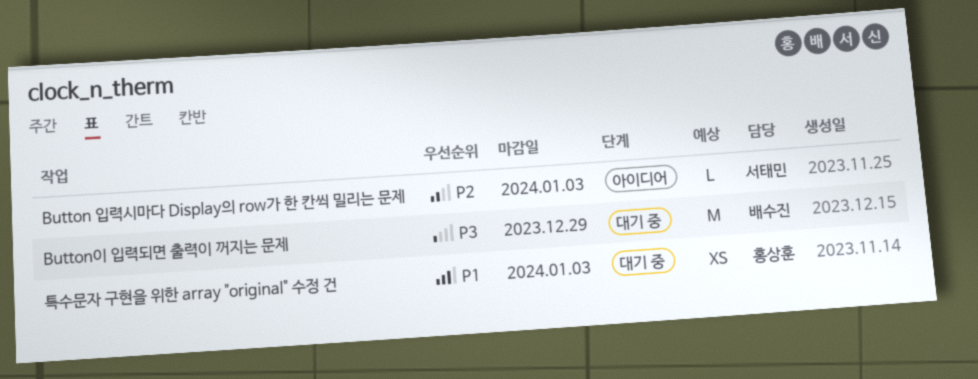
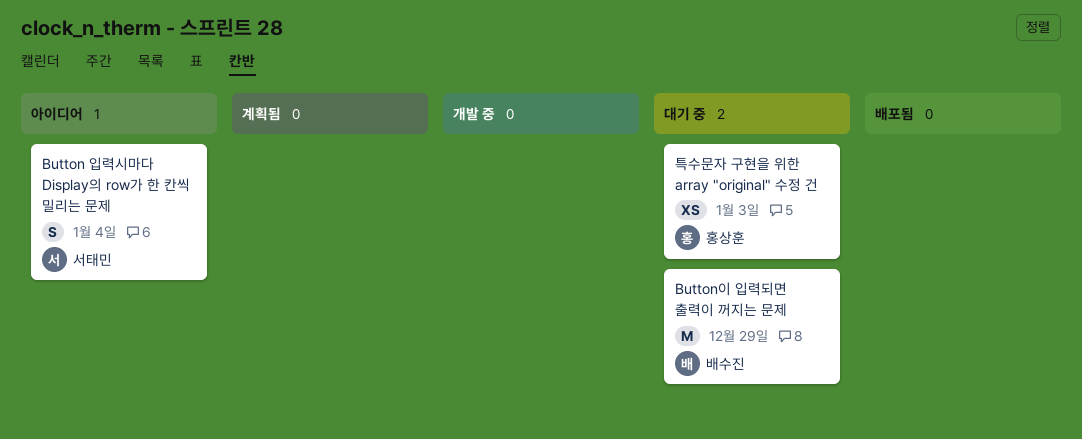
Button 입력시마다 Display의 row가 한 칸씩 밀리는 문제, estimate: L -> S
Button 입력시마다 Display의 row가 한 칸씩 밀리는 문제, due: Jan 3 -> Jan 4

